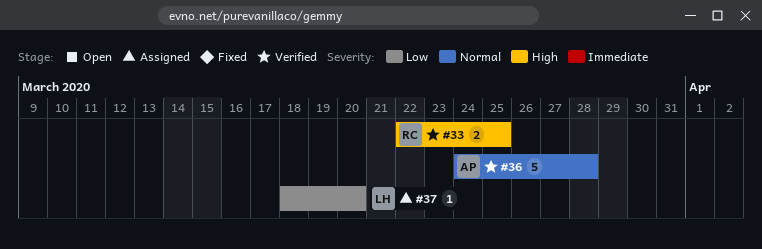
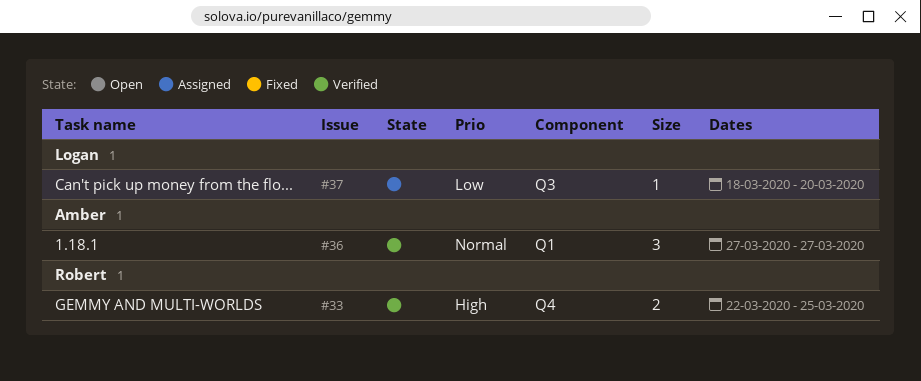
#36, estimate: 5 -> 3
#36, start: Mar 24 -> Mar 27
#36, due: Mar 28 -> Mar 27

